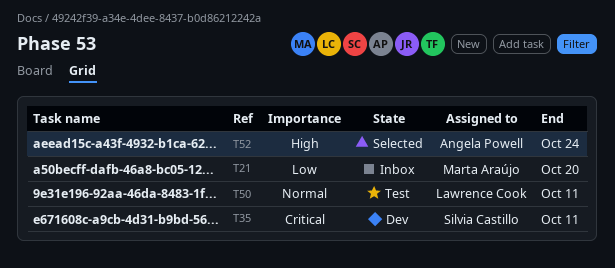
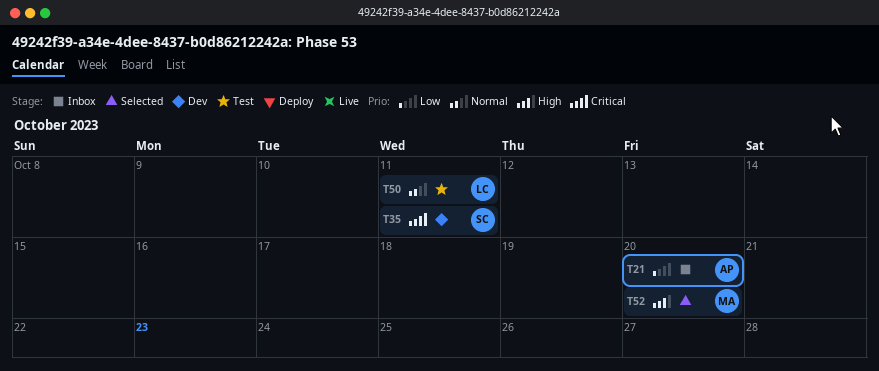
T21, owner: Marta Araújo -> Angela Powell
T52, owner: Angela Powell -> Marta Araújo
T52, due: Oct 24 -> Oct 20

